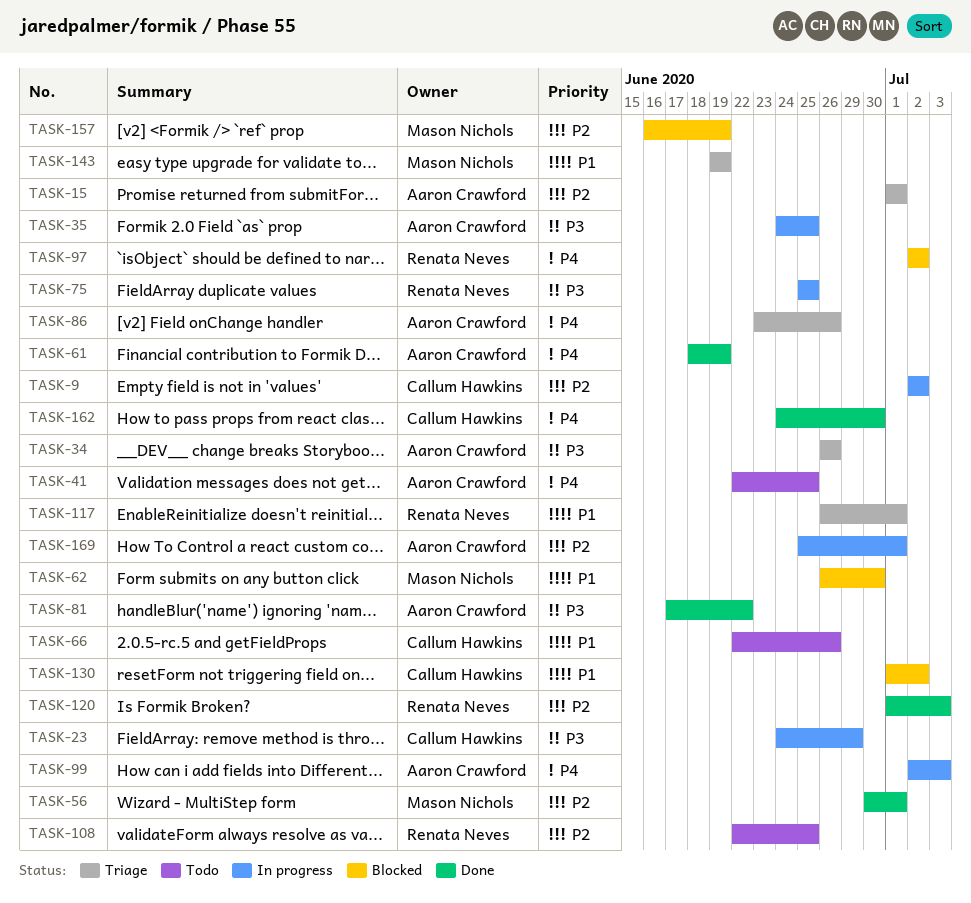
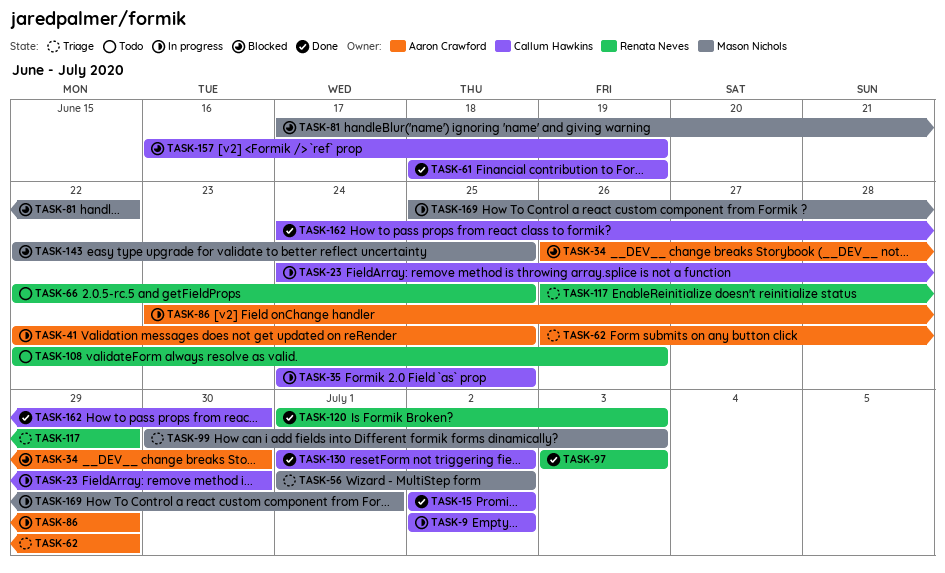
TASK-15, status: Triage -> Done
TASK-15, owner: Aaron Crawford -> Callum Hawkins
TASK-15, start: Jul 1 -> Jul 2
TASK-15, due: Jul 1 -> Jul 2
TASK-23, due: Jun 29 -> Jun 30
TASK-34, status: Triage -> Blocked
TASK-34, due: Jun 26 -> Jun 30
TASK-35, owner: Aaron Crawford -> Callum Hawkins
TASK-41, status: Todo -> In progress
TASK-56, status: Done -> Triage
TASK-56, start: Jun 30 -> Jul 1
TASK-56, due: Jul 1 -> Jul 2
TASK-61, owner: Aaron Crawford -> Callum Hawkins
TASK-62, status: Blocked -> Triage
TASK-62, owner: Mason Nichols -> Aaron Crawford
TASK-62, due: Jun 30 -> Jun 29
TASK-66, owner: Callum Hawkins -> Renata Neves
TASK-66, due: Jun 26 -> Jun 25
TASK-75: present -> none
TASK-81, status: Done -> Blocked
TASK-81, owner: Aaron Crawford -> Mason Nichols
TASK-86, status: Triage -> In progress
TASK-86, due: Jun 26 -> Jun 29
TASK-97, status: Blocked -> Done
TASK-97, start: Jul 2 -> Jul 3
TASK-97, due: Jul 2 -> Jul 3
TASK-99, status: In progress -> Triage
TASK-99, owner: Aaron Crawford -> Mason Nichols
TASK-99, start: Jul 2 -> Jun 30
TASK-108, due: Jun 25 -> Jun 26
TASK-117, due: Jul 1 -> Jun 29
TASK-130, status: Blocked -> Done
TASK-143, status: Triage -> Blocked
TASK-143, start: Jun 19 -> Jun 22
TASK-143, due: Jun 19 -> Jun 25
TASK-157, owner: Mason Nichols -> Callum Hawkins
TASK-169, owner: Aaron Crawford -> Mason Nichols

